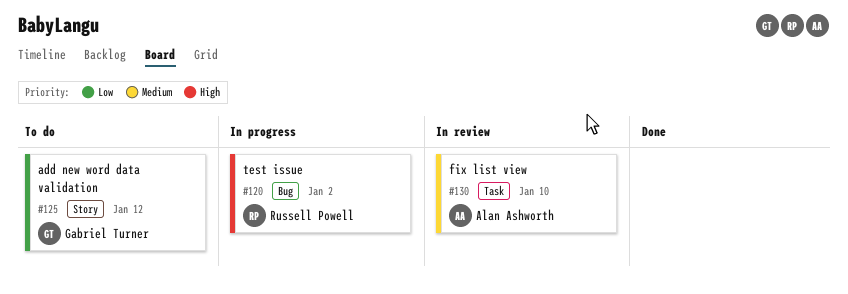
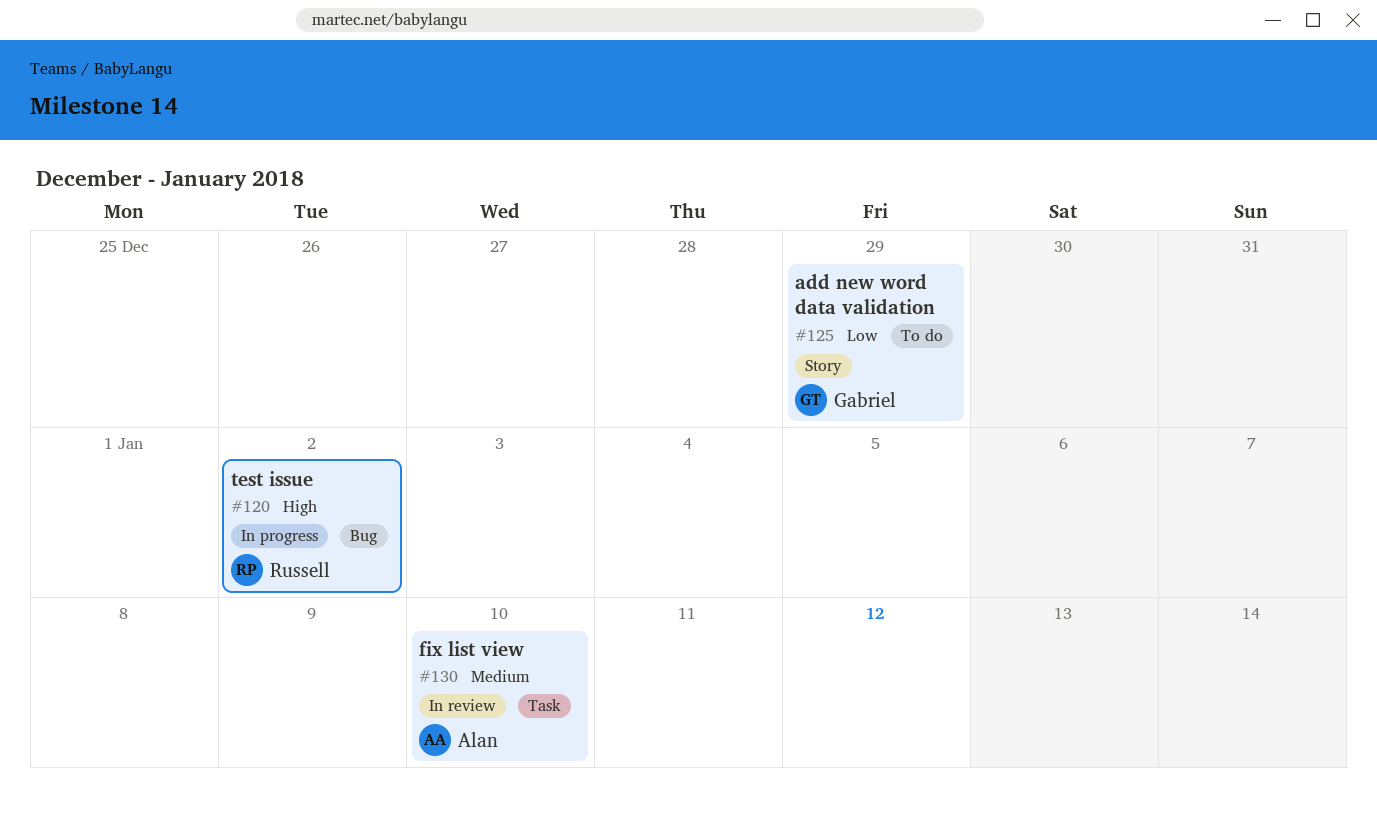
#125, due: Jan 12 -> Dec 29

